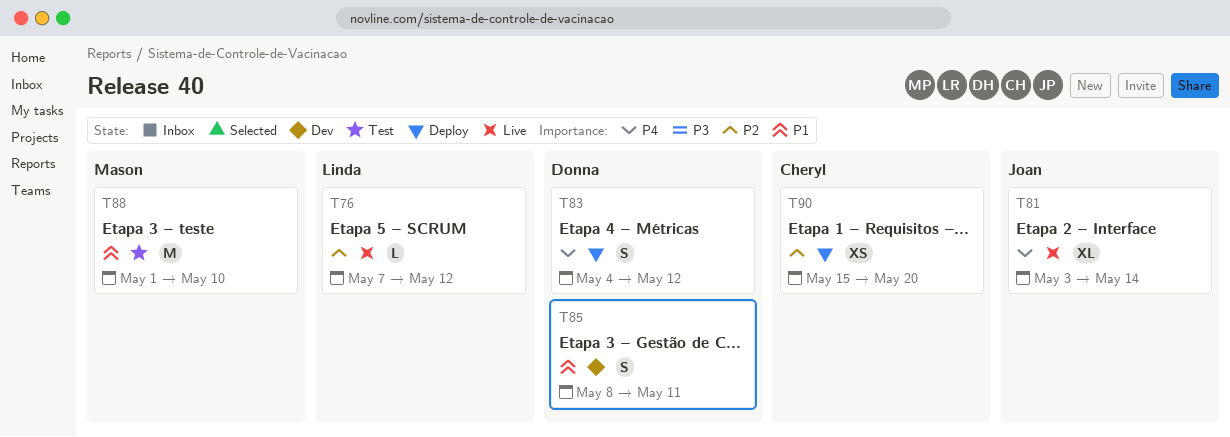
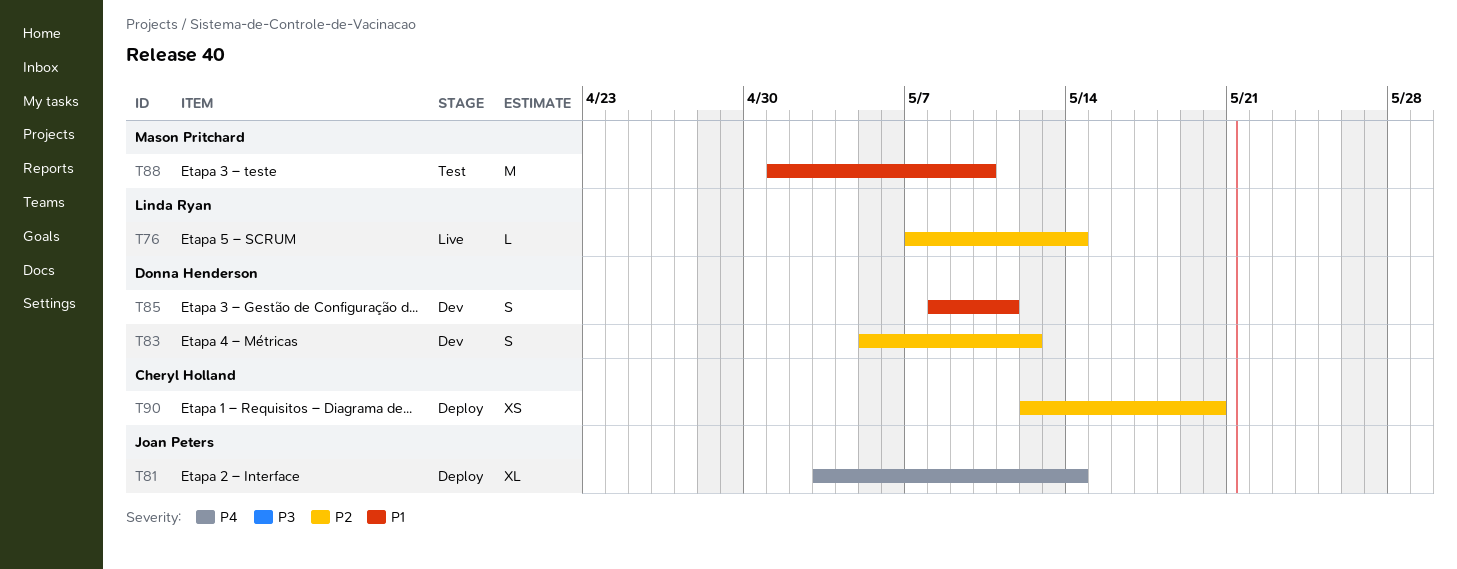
T76, due: May 12 -> May 14
T81, status: Live -> Deploy
T83, status: Deploy -> Dev
T83, priority: P4 -> P2
T83, start: May 4 -> May 5
T90, start: May 15 -> May 12

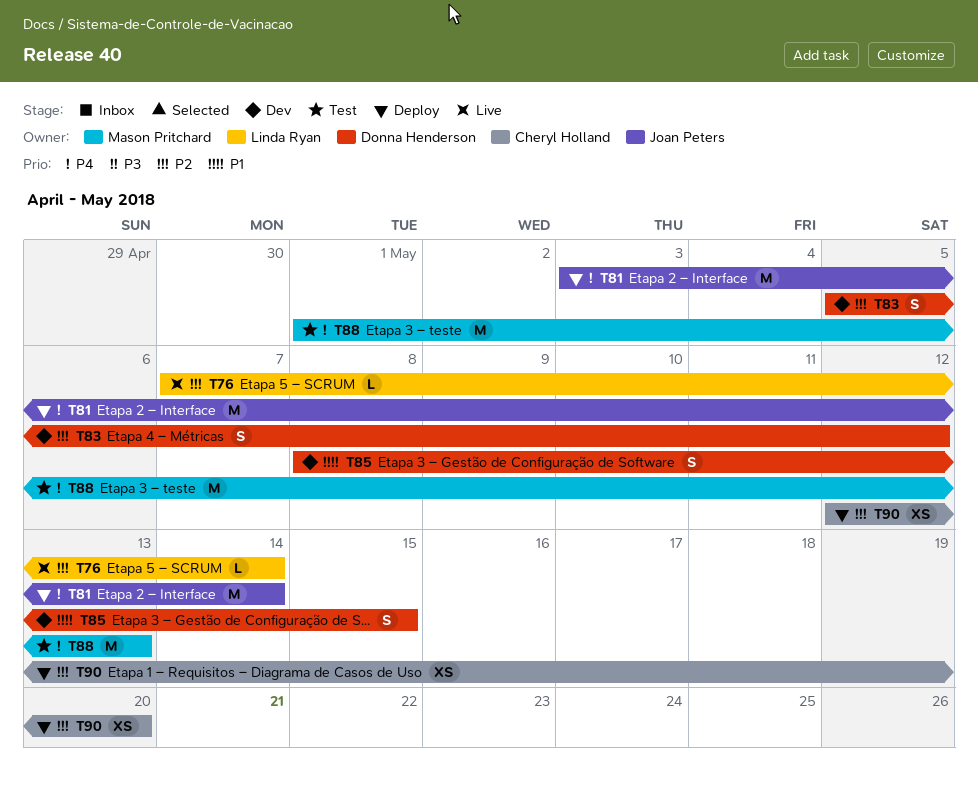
T81, estimate: XL -> M
T85, due: May 11 -> May 15
T88, priority: P1 -> P4
T88, due: May 10 -> May 13

